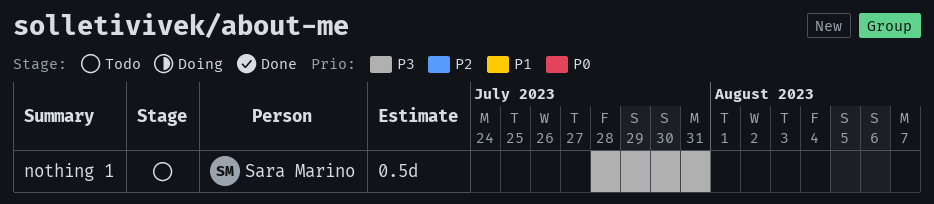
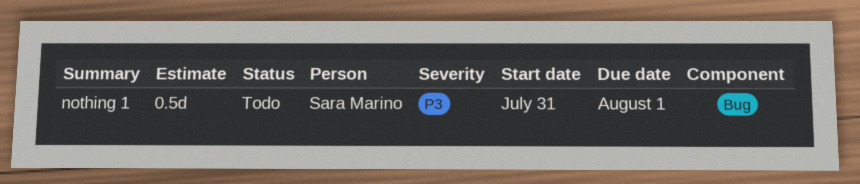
nothing 1, start: Jul 28 -> Jul 31
nothing 1, due: Jul 31 -> Aug 1

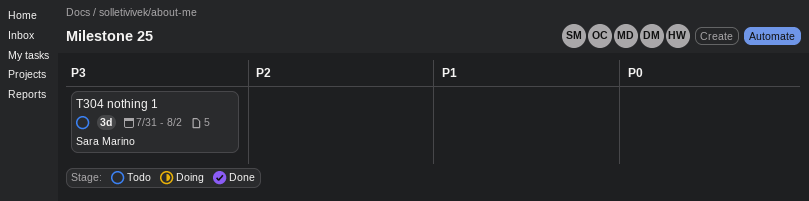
nothing 1, estimate: 0.5d -> 3d
nothing 1, due: Aug 1 -> Aug 2

